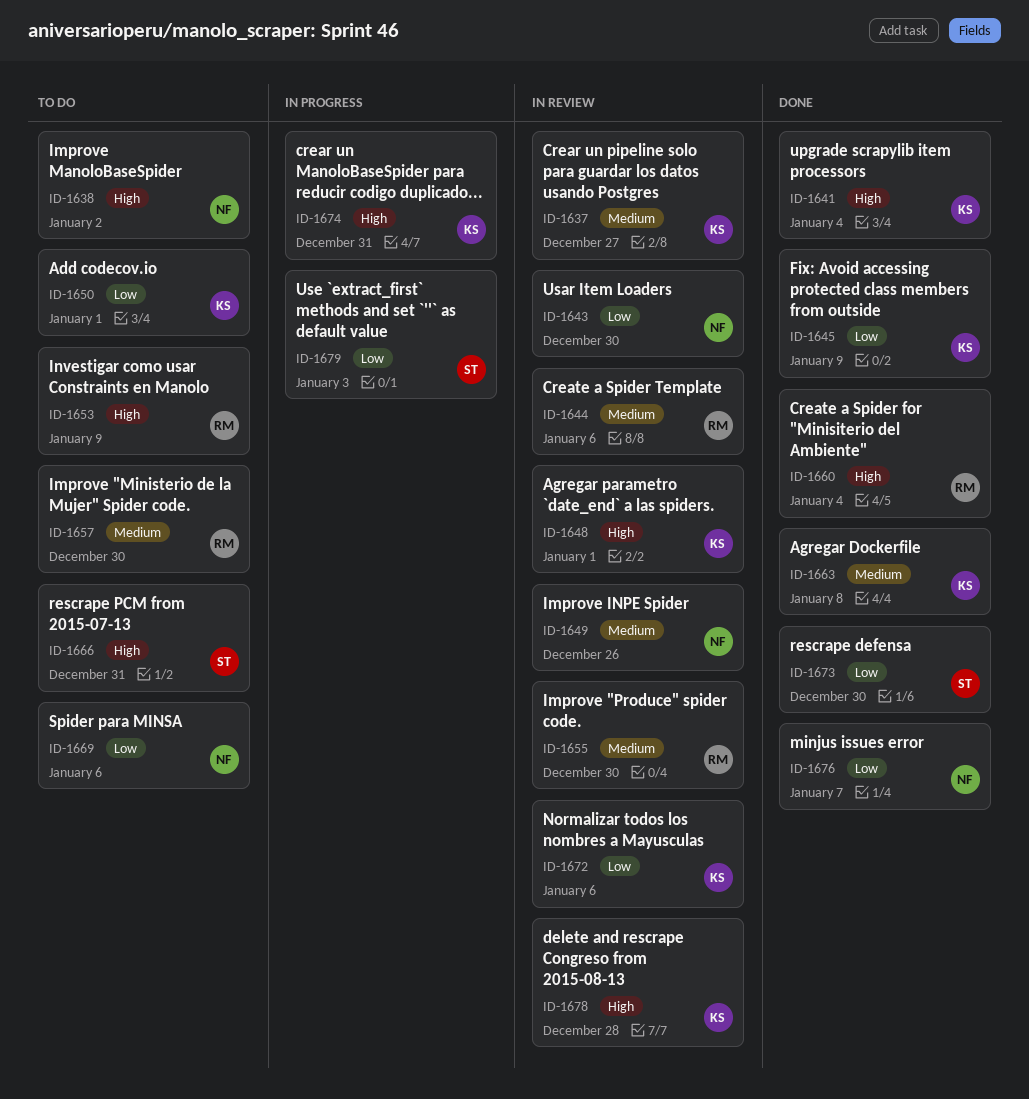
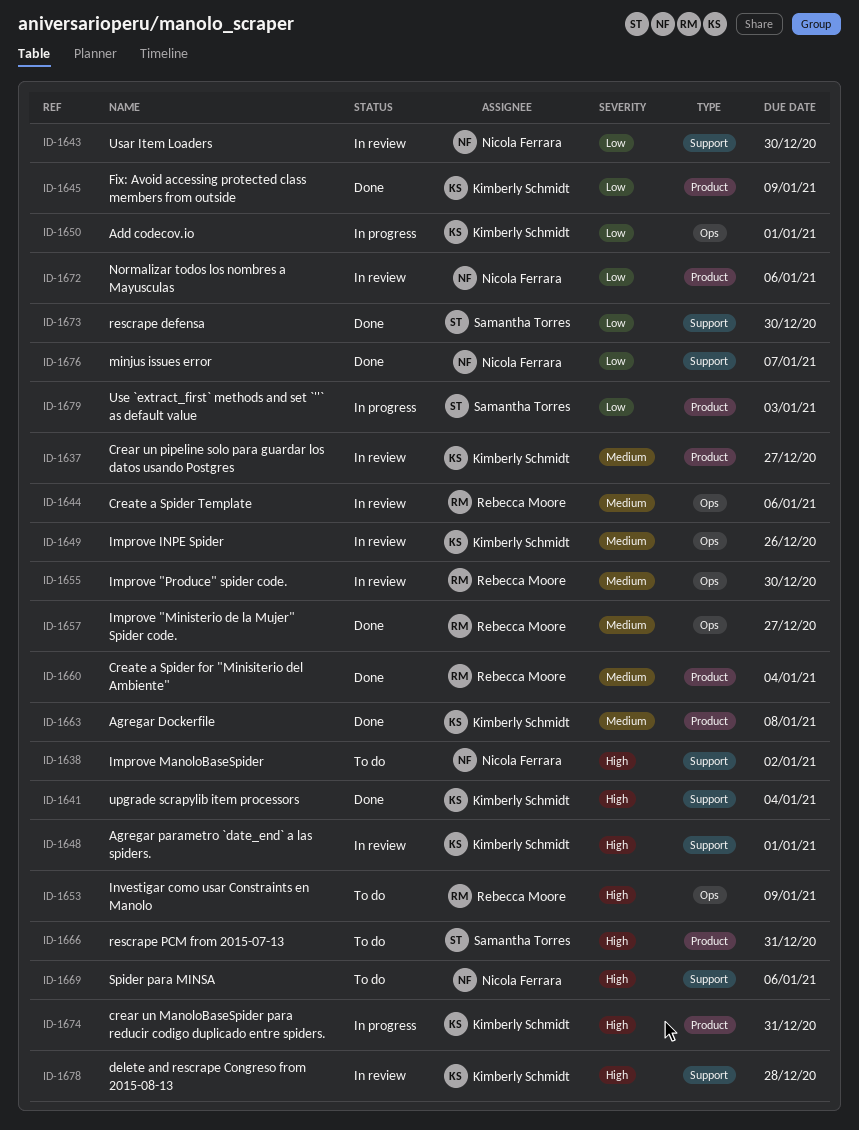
ID-1649, owner: Nicola Ferrara -> Kimberly Schmidt
ID-1650, status: To do -> In progress
ID-1657, status: To do -> Done
ID-1657, due: Dec 30 -> Dec 27
ID-1660, priority: High -> Medium
ID-1669, priority: Low -> High
ID-1672, owner: Kimberly Schmidt -> Nicola Ferrara

